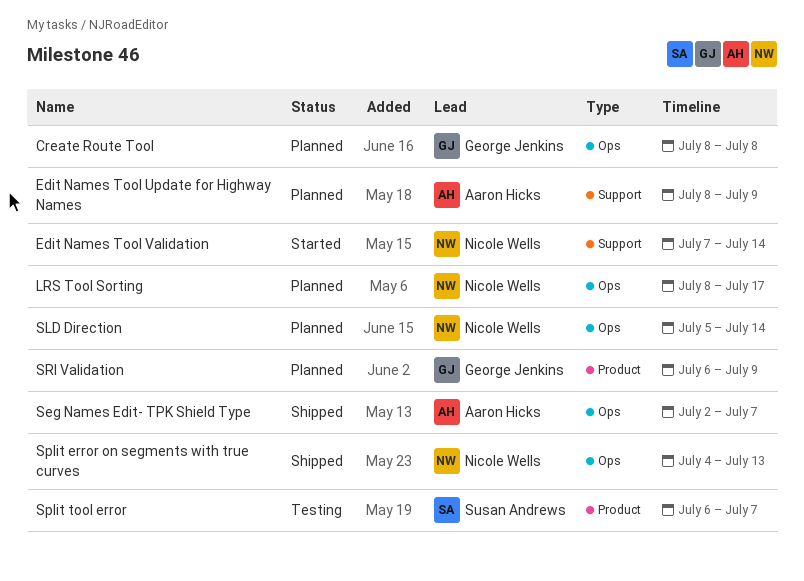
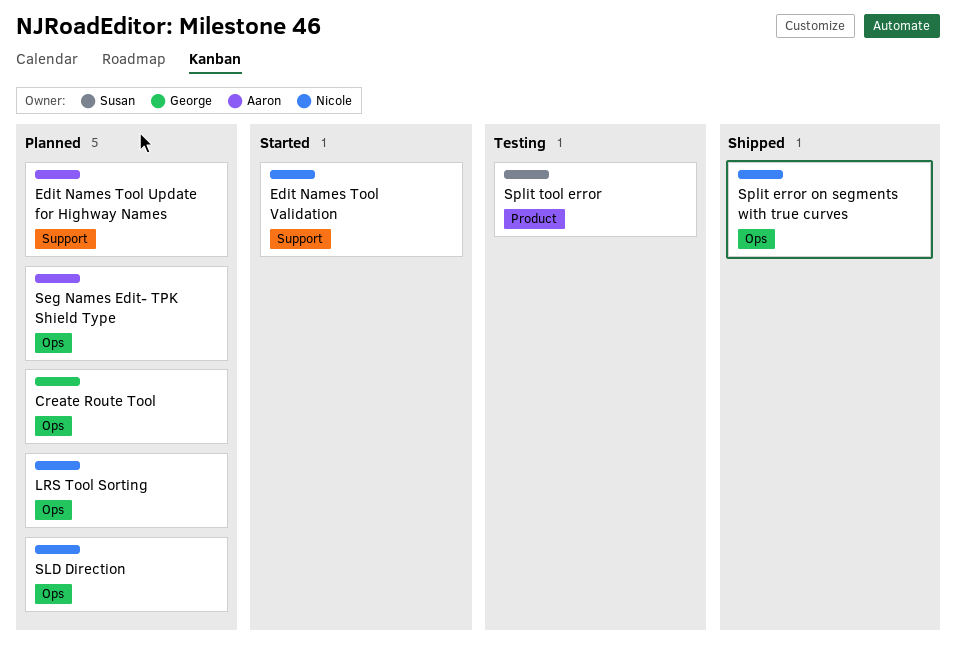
Seg Names Edit- TPK Shield Type, status: Shipped -> Planned
SRI Validation: present -> none

